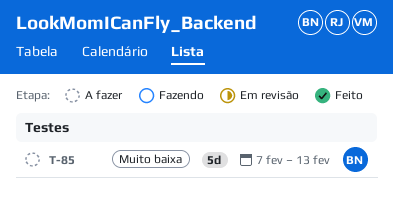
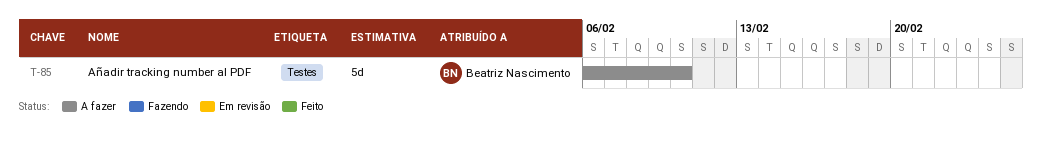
T-85, start: Feb 7 -> Feb 6
T-85, due: Feb 13 -> Feb 10

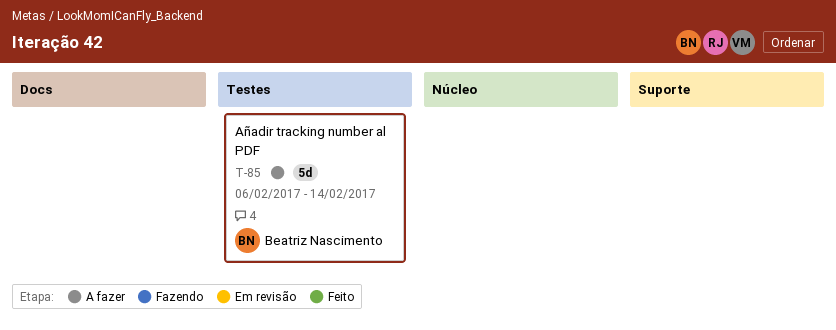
T-85, due: Feb 10 -> Feb 14

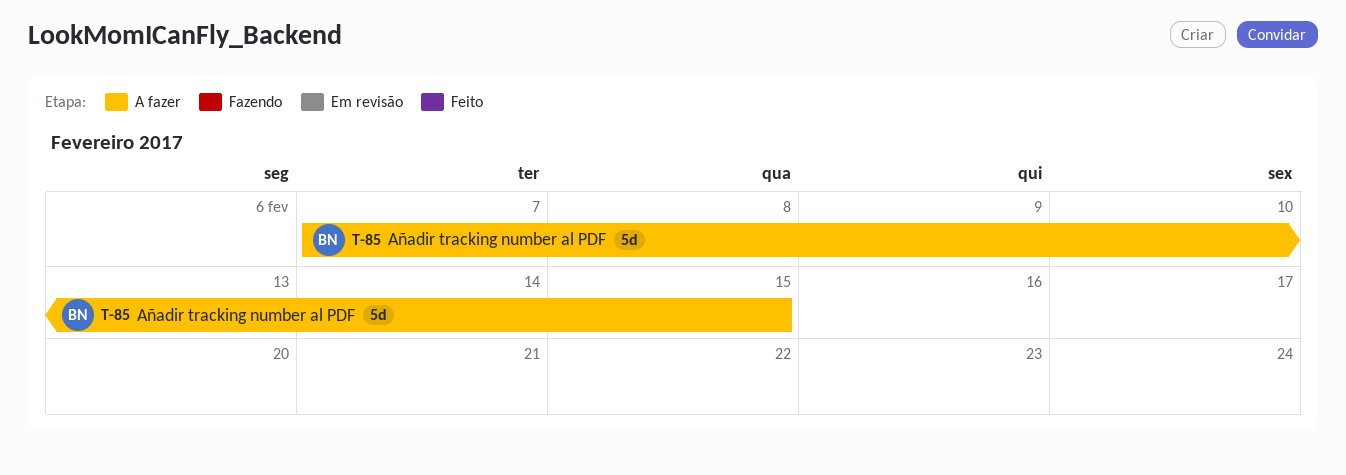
T-85, start: Feb 6 -> Feb 7
T-85, due: Feb 14 -> Feb 15

